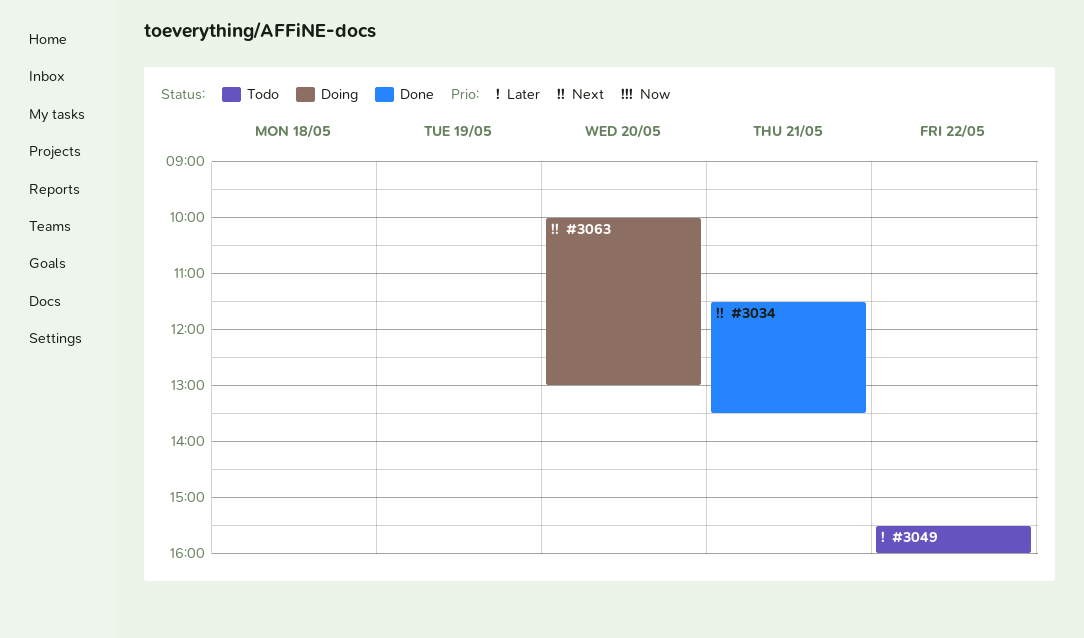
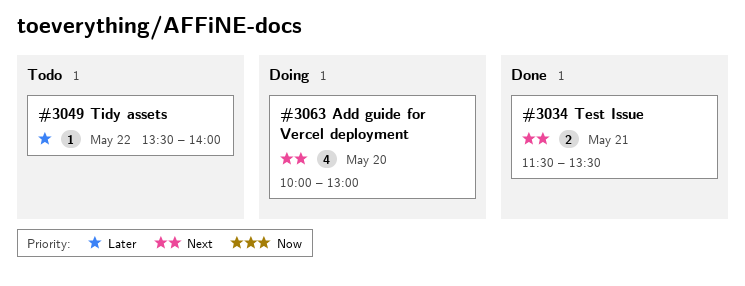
#3049, begins: 15:30 -> 13:30
#3049, ends: 16:00 -> 14:00

